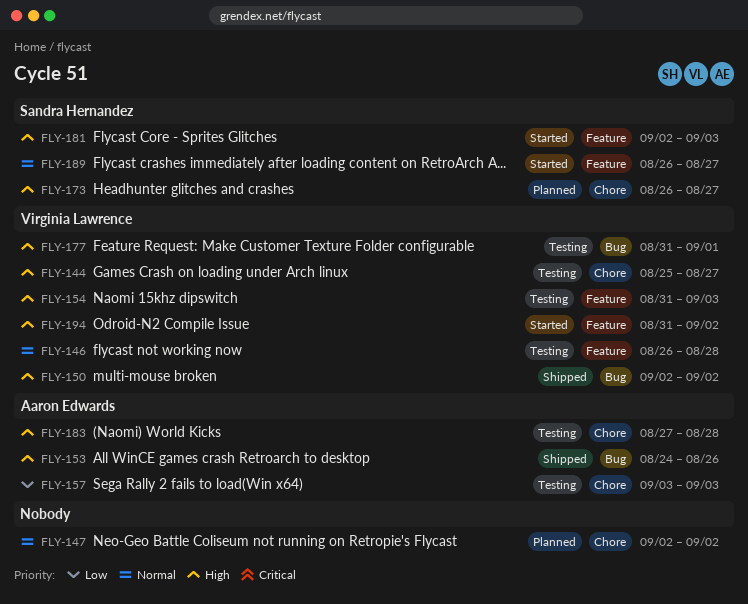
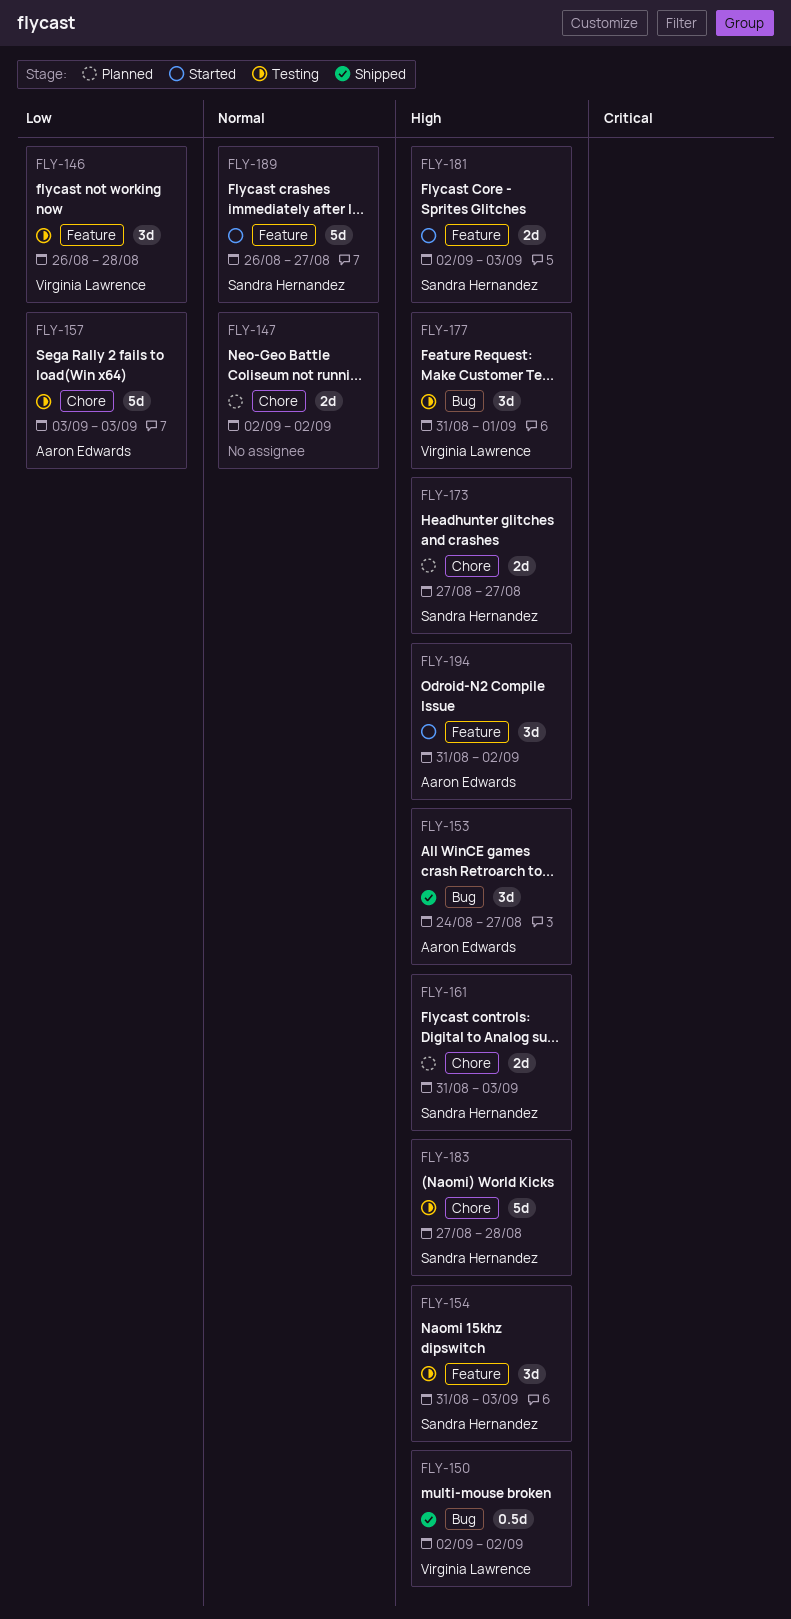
FLY-144: present -> none
FLY-146, priority: Normal -> Low
FLY-153, due: Aug 26 -> Aug 27
FLY-154, owner: Virginia Lawrence -> Sandra Hernandez
FLY-161: none -> present
FLY-173, start: Aug 26 -> Aug 27
FLY-183, owner: Aaron Edwards -> Sandra Hernandez
FLY-194, owner: Virginia Lawrence -> Aaron Edwards

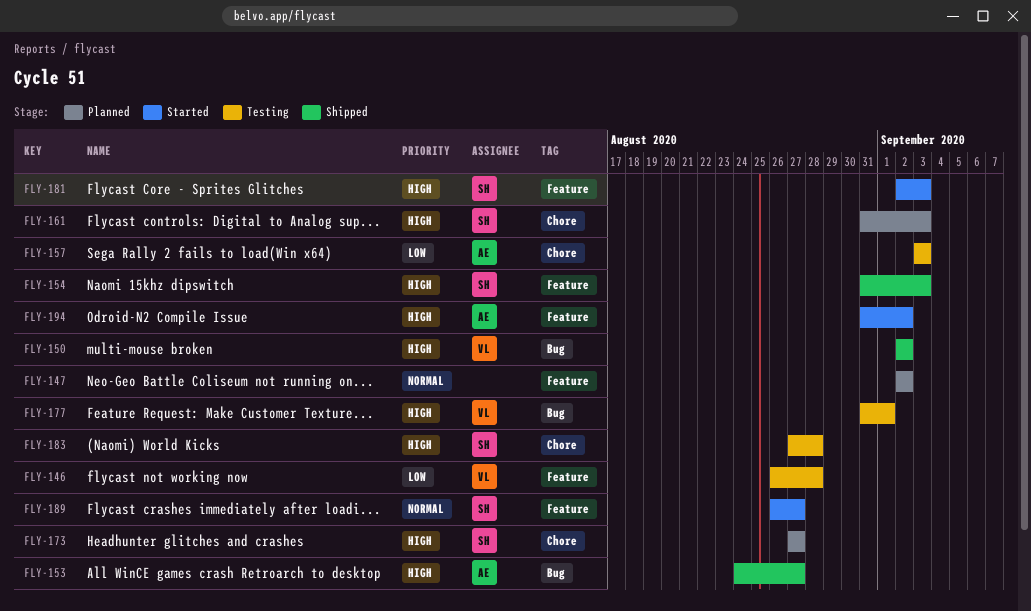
FLY-147, label: Chore -> Feature
FLY-154, status: Testing -> Shipped

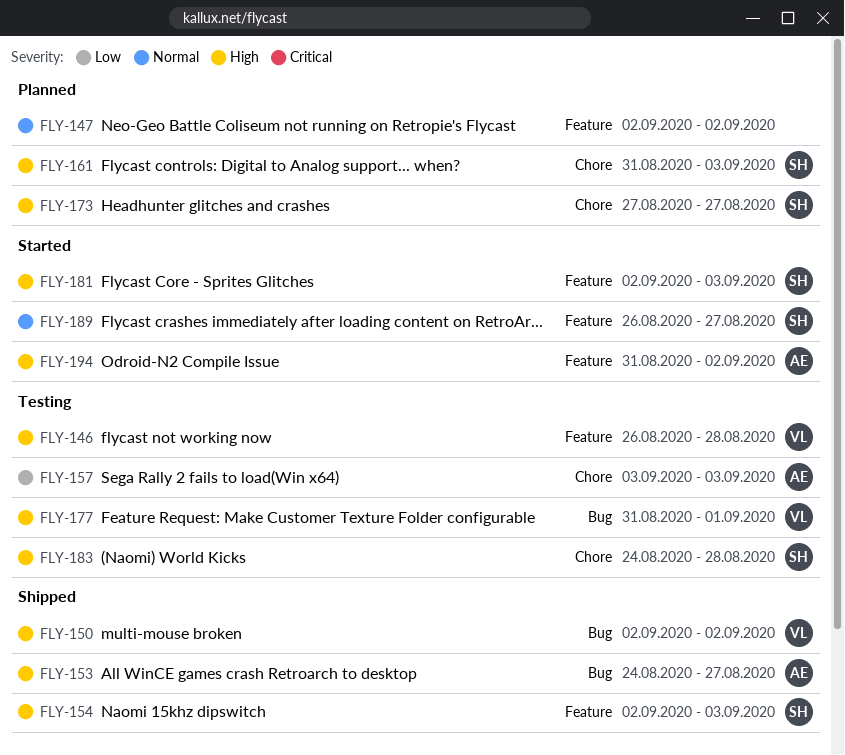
FLY-146, priority: Low -> High
FLY-154, start: Aug 31 -> Sep 2
FLY-183, start: Aug 27 -> Aug 24

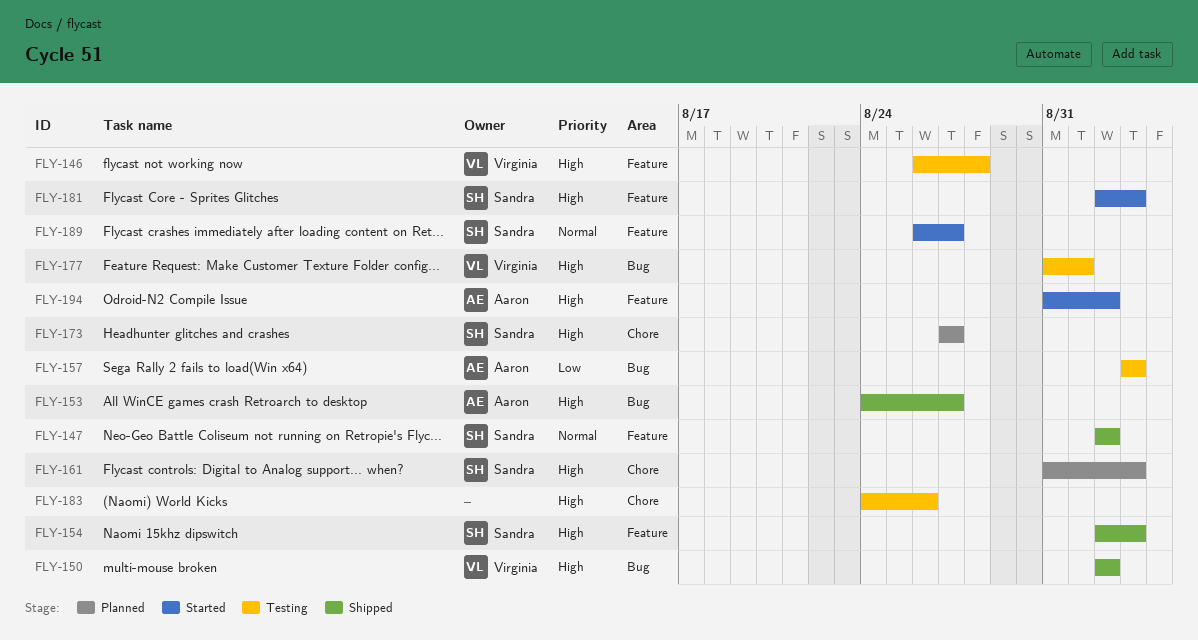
FLY-147, status: Planned -> Shipped
FLY-147, owner: none -> Sandra
FLY-157, label: Chore -> Bug
FLY-183, owner: Sandra -> none
FLY-183, due: Aug 28 -> Aug 26

